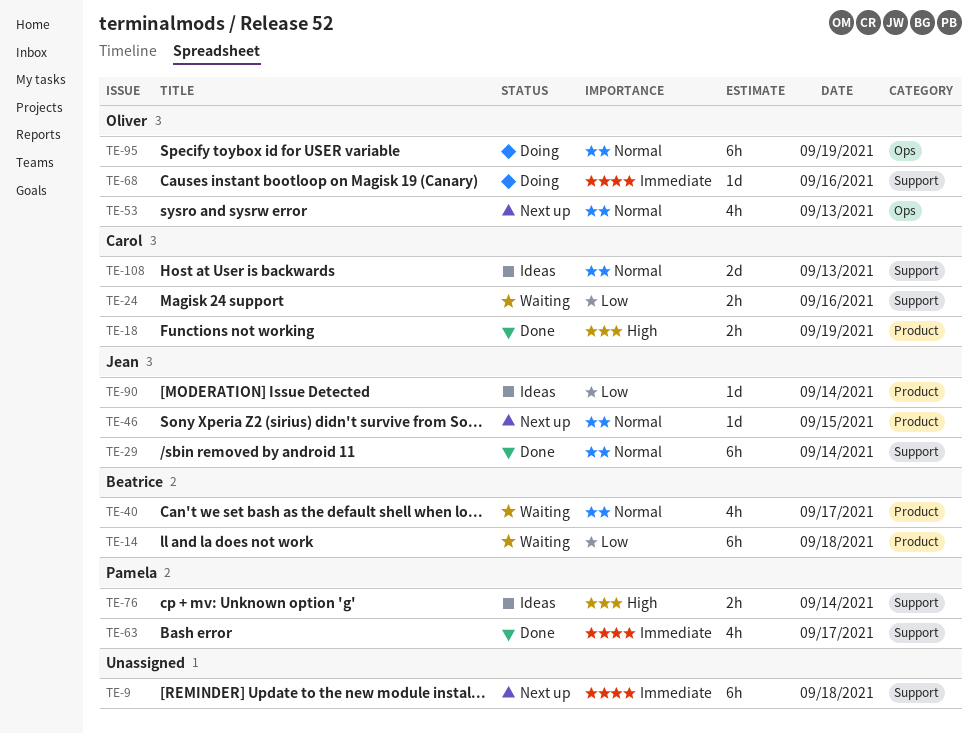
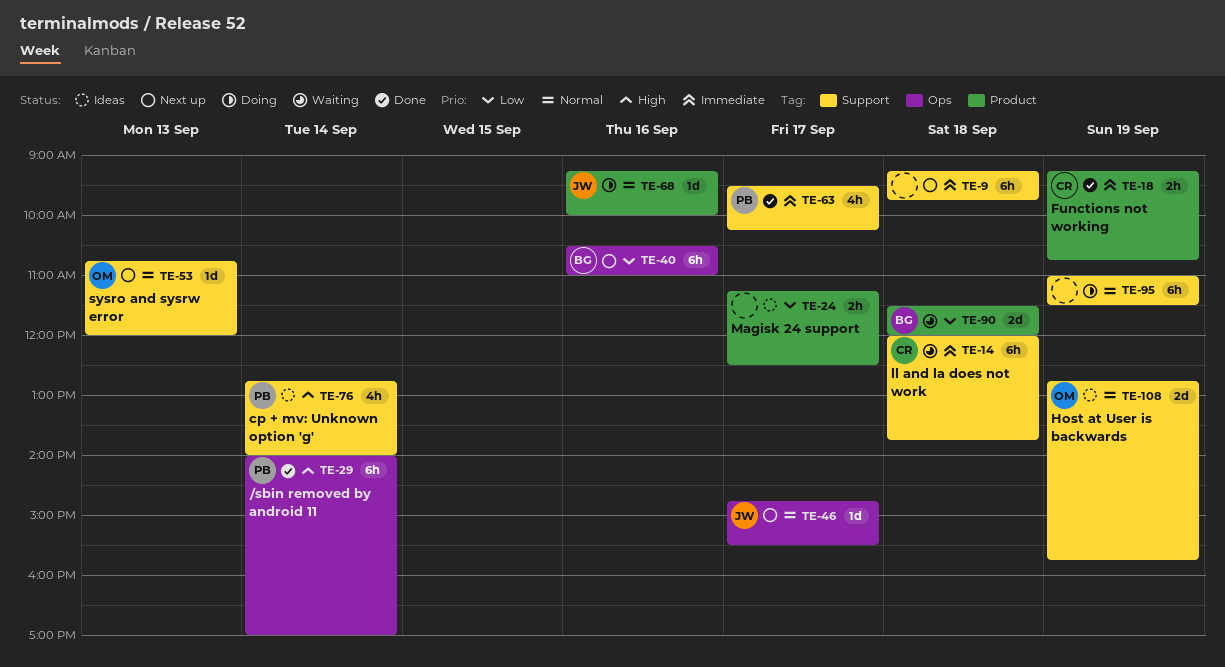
TE-14, owner: Beatrice -> Carol
TE-14, priority: Low -> Immediate
TE-14, label: Product -> Support
TE-18, priority: High -> Immediate
TE-24, status: Waiting -> Ideas
TE-24, owner: Carol -> none
TE-24, label: Support -> Product
TE-24, day: Sep 16 -> Sep 17
TE-29, owner: Jean -> Pamela
TE-29, priority: Normal -> High
TE-29, label: Support -> Ops
TE-40, status: Waiting -> Next up
TE-40, priority: Normal -> Low
TE-40, label: Product -> Ops
TE-40, estimate: 4h -> 6h
TE-40, day: Sep 17 -> Sep 16
TE-46, label: Product -> Ops
TE-46, day: Sep 15 -> Sep 17
TE-53, label: Ops -> Support
TE-53, estimate: 4h -> 1d
TE-68, owner: Oliver -> Jean
TE-68, priority: Immediate -> Normal
TE-68, label: Support -> Product
TE-76, estimate: 2h -> 4h
TE-90, status: Ideas -> Waiting
TE-90, owner: Jean -> Beatrice
TE-90, estimate: 1d -> 2d
TE-90, day: Sep 14 -> Sep 18
TE-95, owner: Oliver -> none
TE-95, label: Ops -> Support
TE-108, owner: Carol -> Oliver
TE-108, day: Sep 13 -> Sep 19

